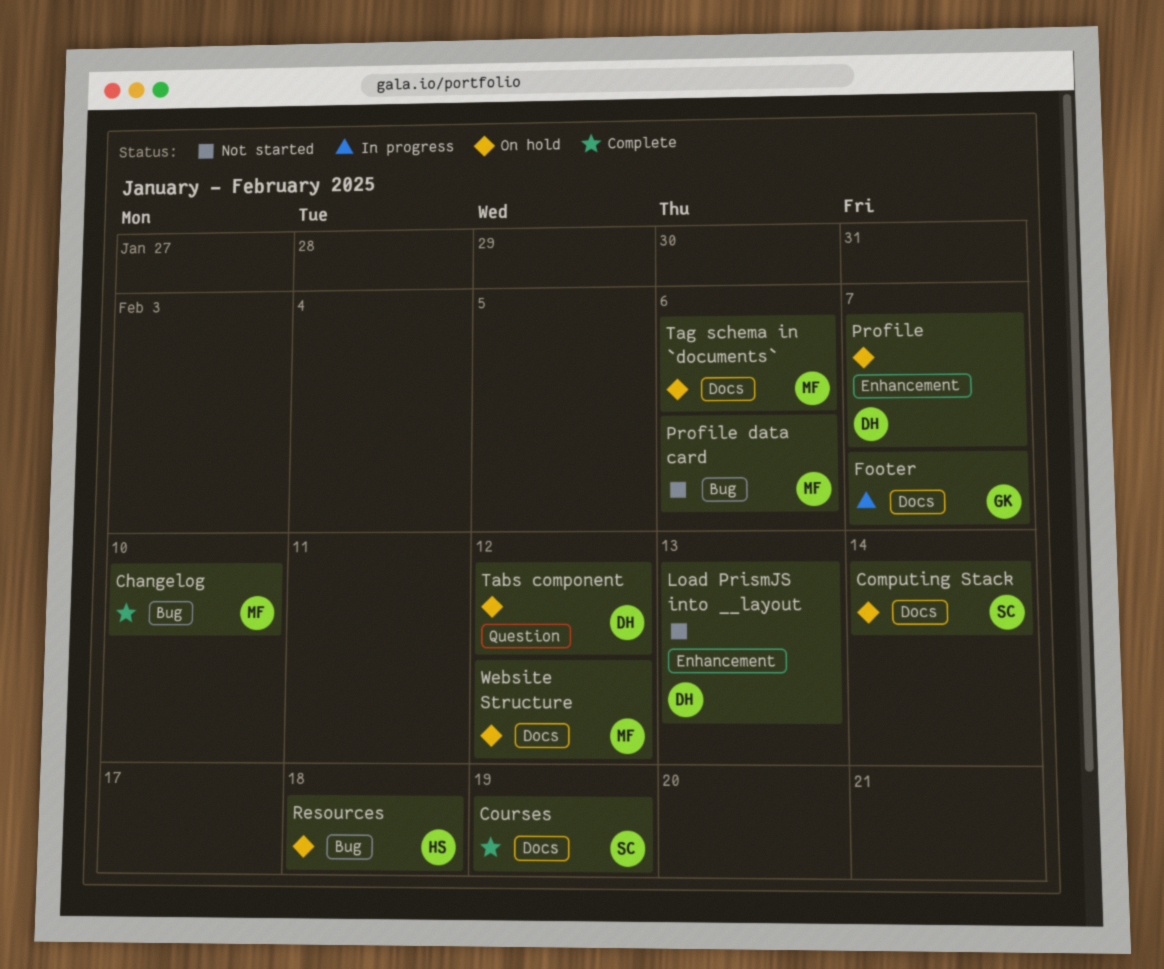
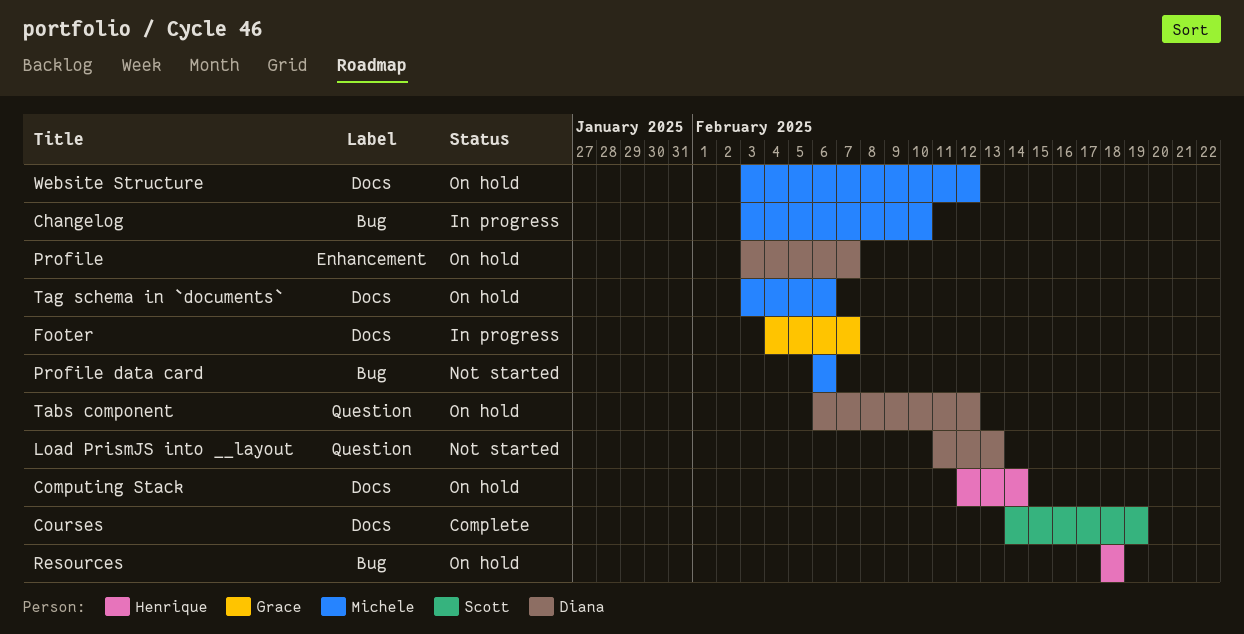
Changelog, status: Complete -> In progress
Computing Stack, owner: Scott -> Henrique
Load PrismJS into __layout, label: Enhancement -> Question

